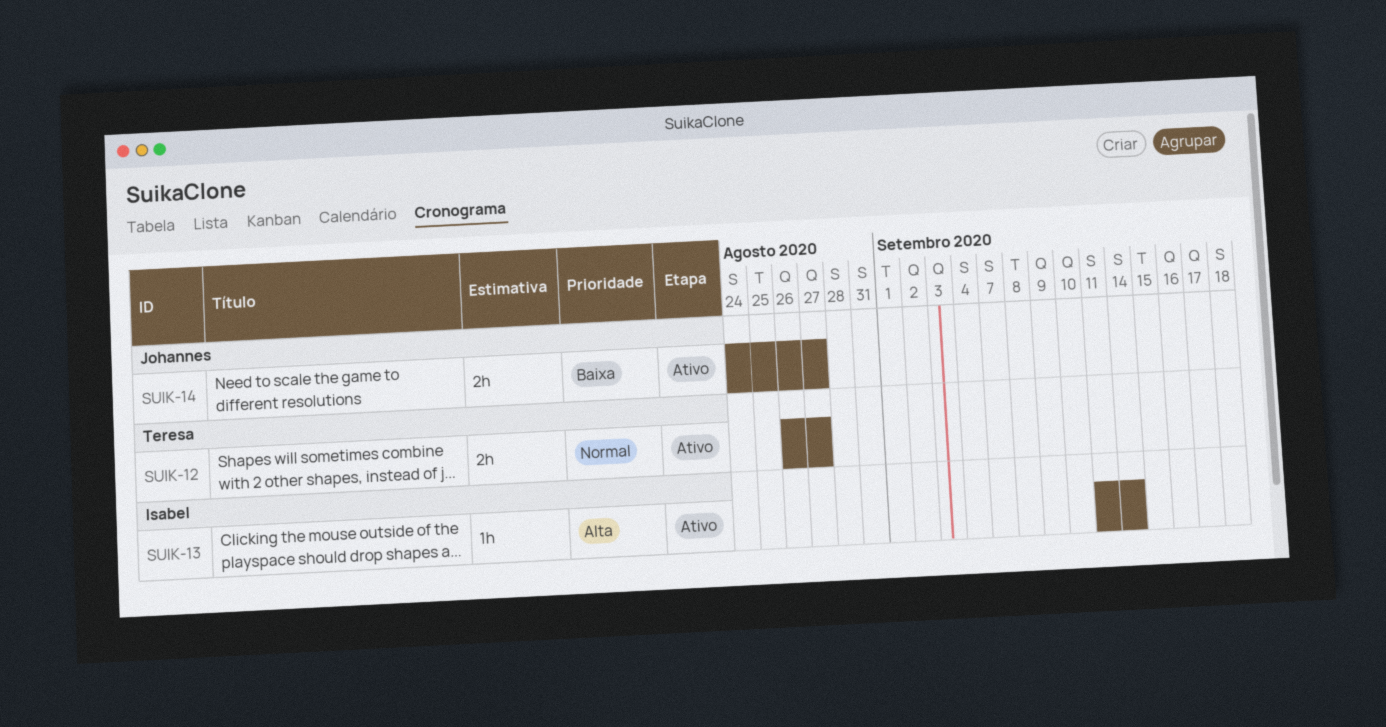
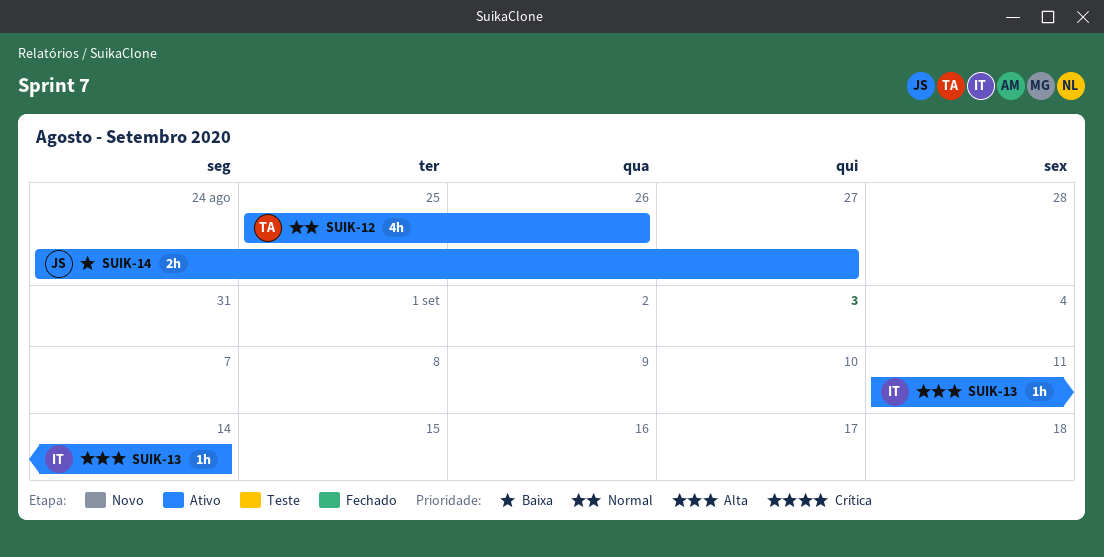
SUIK-12, estimate: 2h -> 4h
SUIK-12, start: Aug 26 -> Aug 25
SUIK-12, due: Aug 27 -> Aug 26

